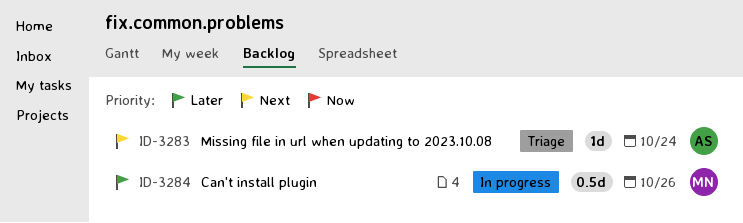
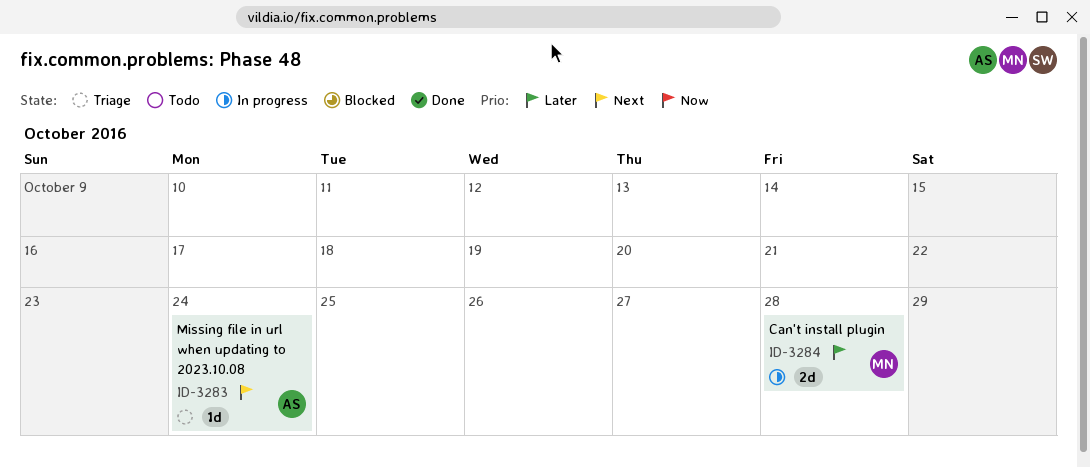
ID-3284, estimate: 0.5d -> 2d
ID-3284, due: Oct 26 -> Oct 28

